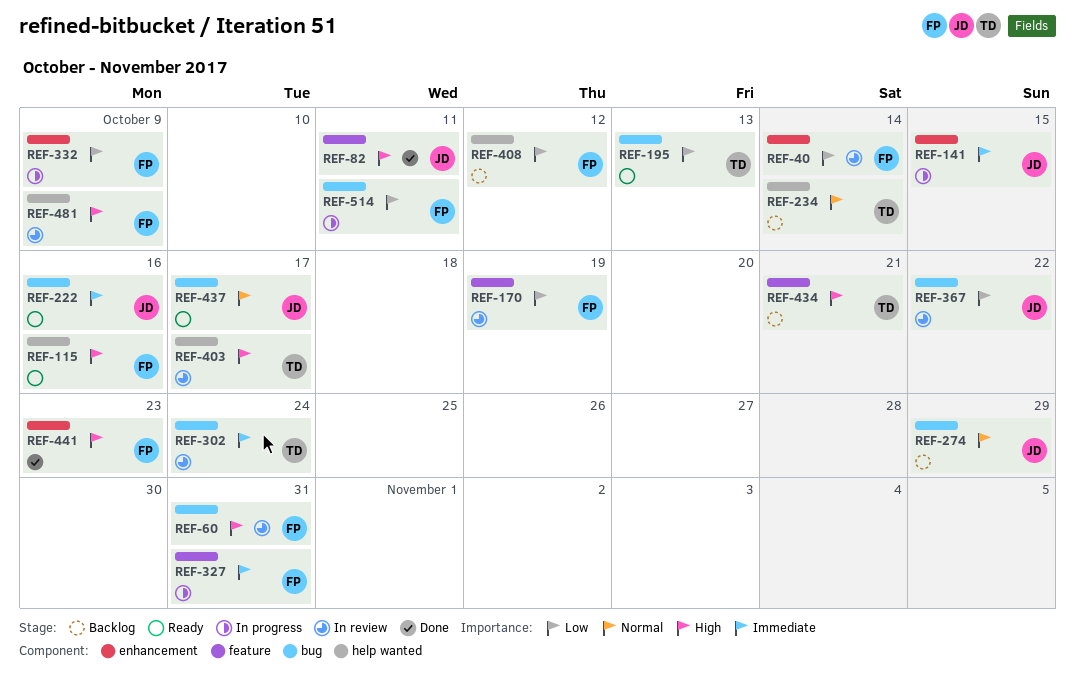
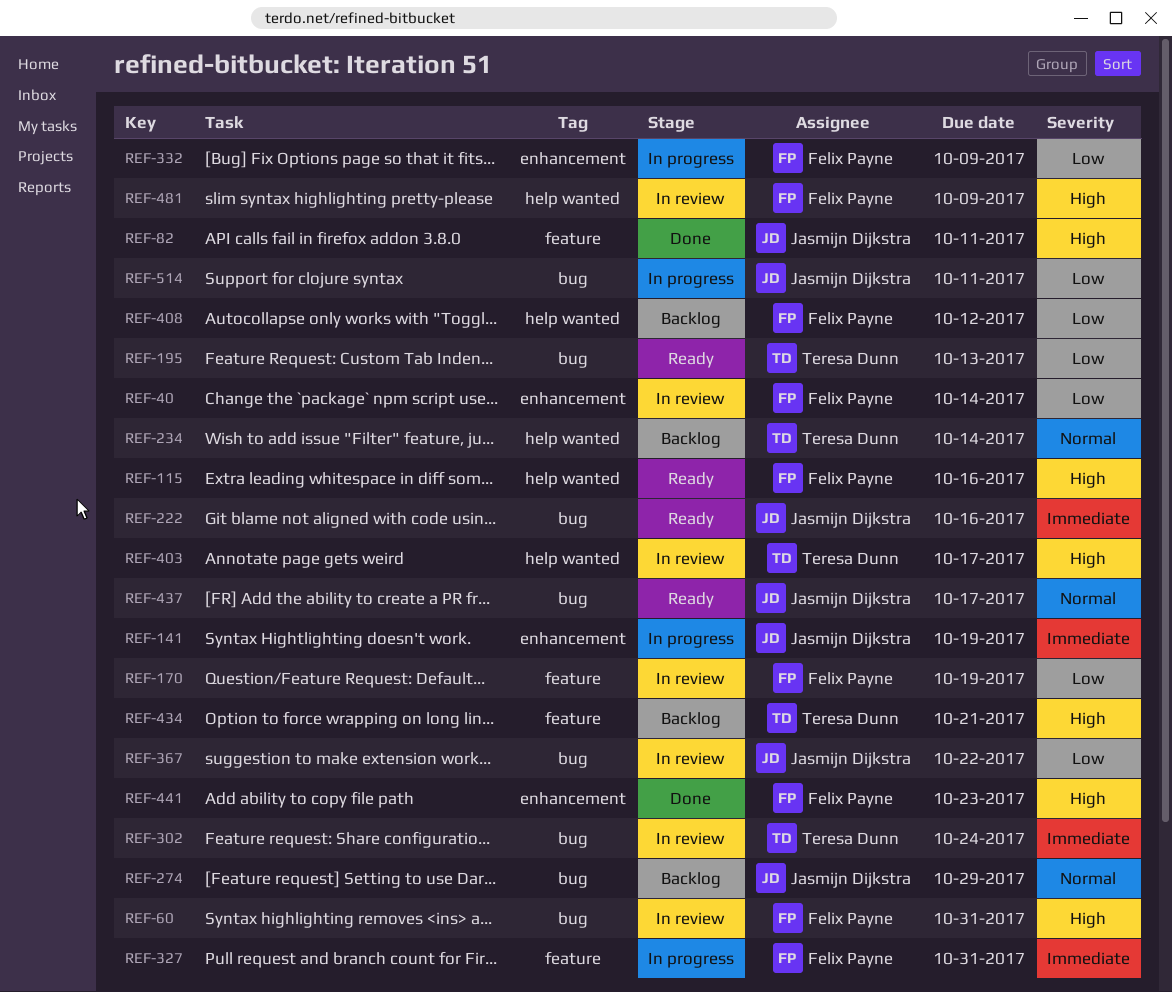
REF-141, due: Oct 15 -> Oct 19
REF-514, owner: Felix Payne -> Jasmijn Dijkstra

